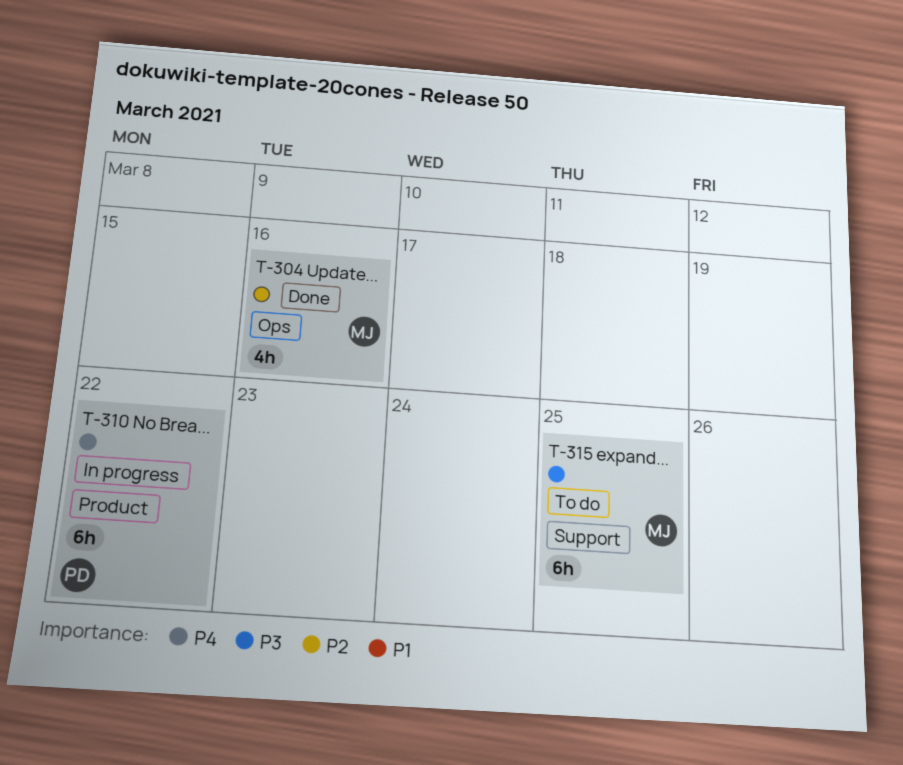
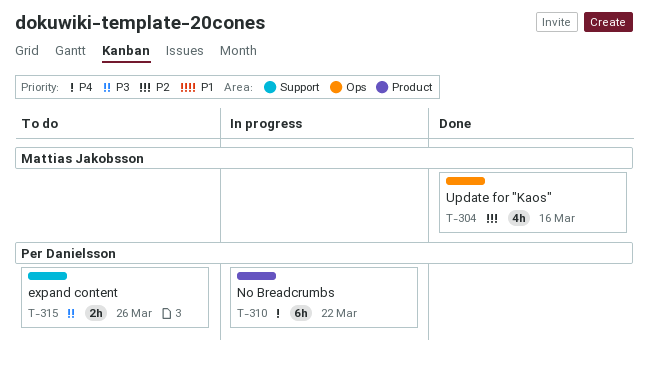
T-315, owner: Mattias Jakobsson -> Per Danielsson
T-315, estimate: 6h -> 2h
T-315, due: Mar 25 -> Mar 26

